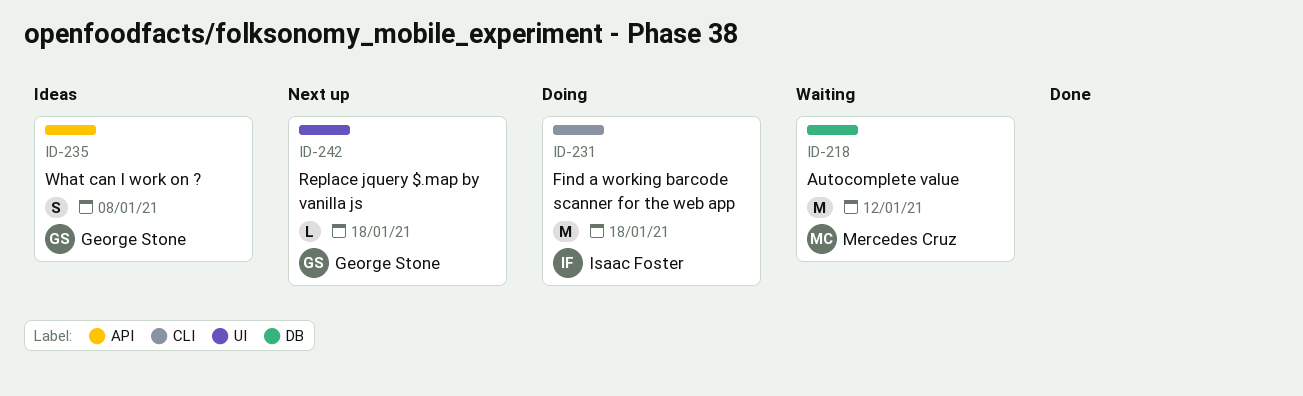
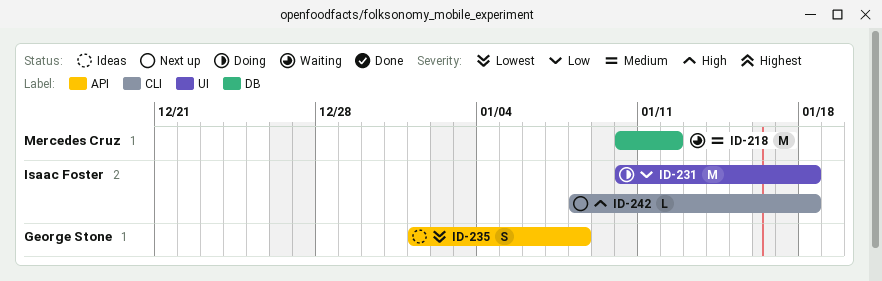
ID-231, label: CLI -> UI
ID-242, owner: George Stone -> Isaac Foster
ID-242, label: UI -> CLI

